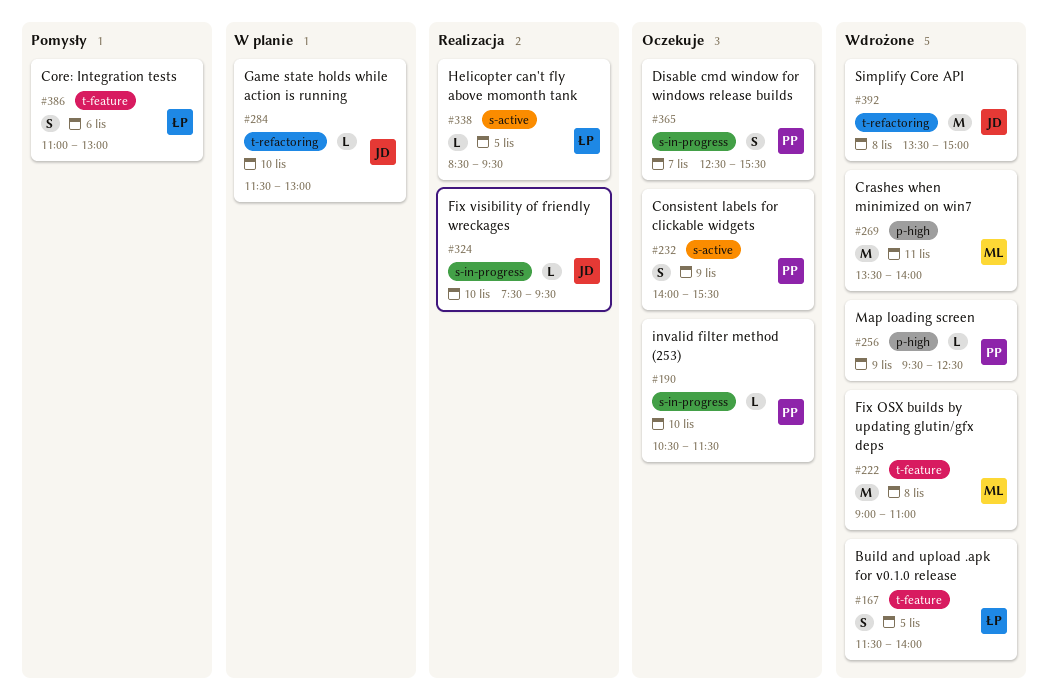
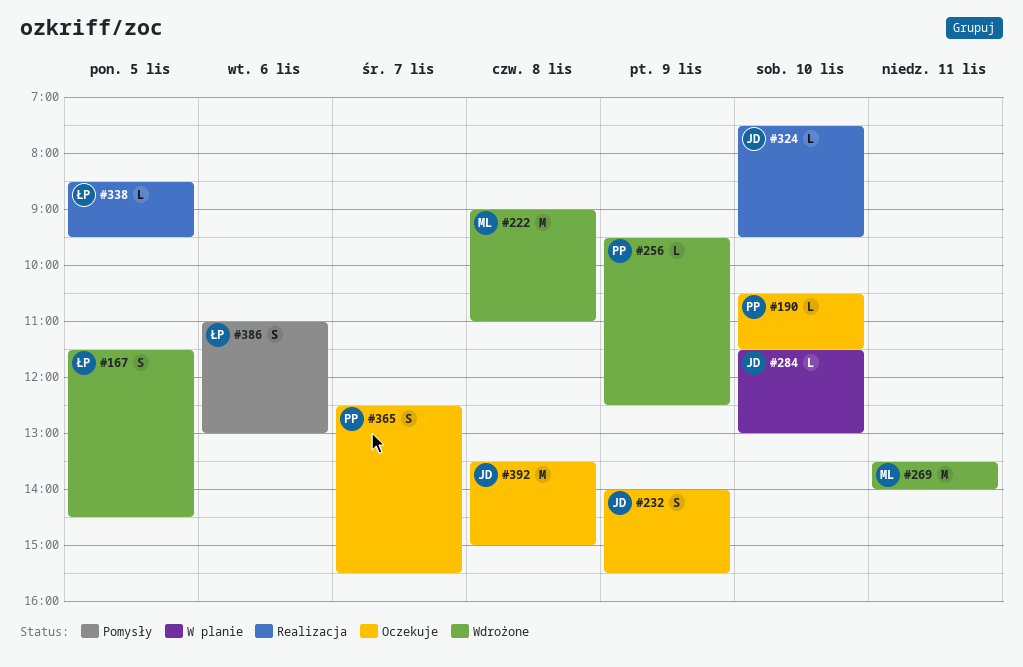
#167, ends: 14:00 -> 14:30
#232, owner: PP -> JD
#392, status: Wdrożone -> Oczekuje

